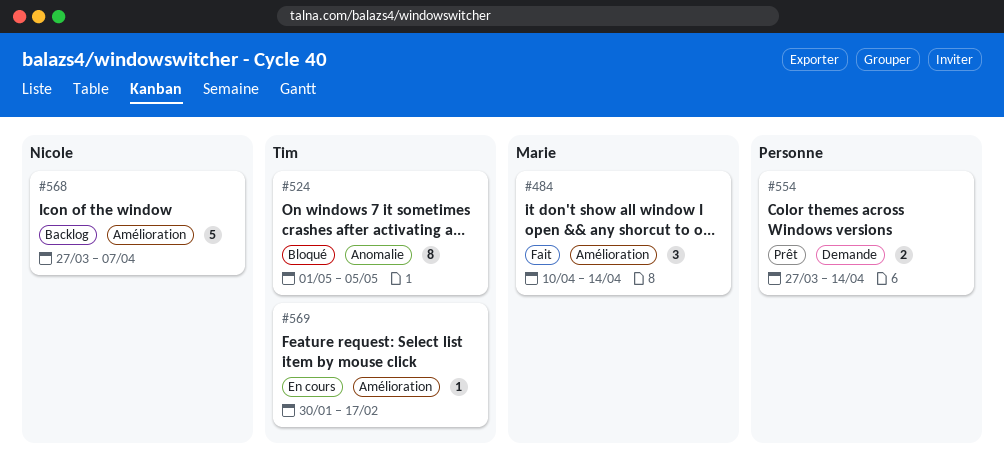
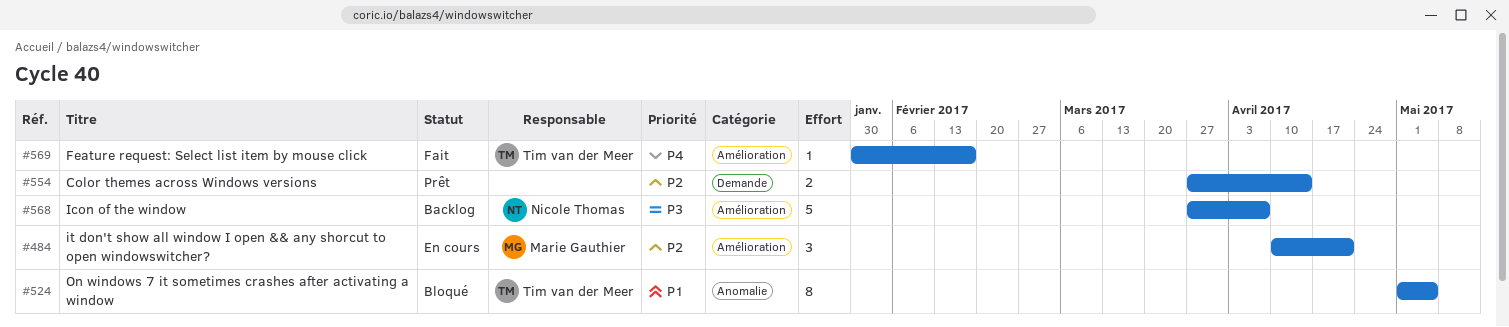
#484, status: Fait -> En cours
#484, due: Apr 14 -> Apr 21
#569, status: En cours -> Fait

